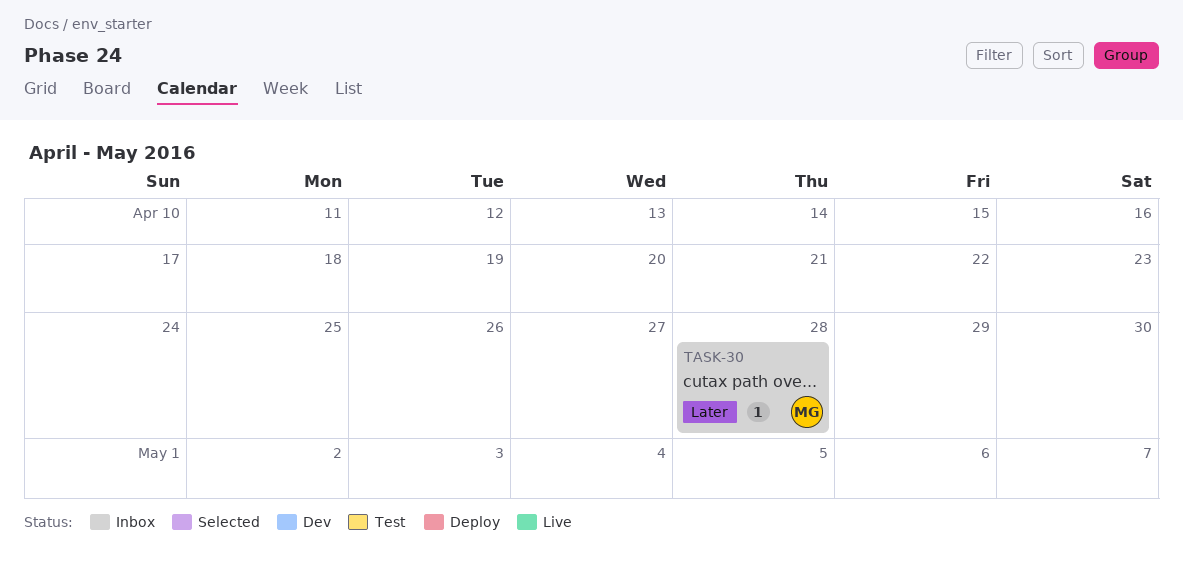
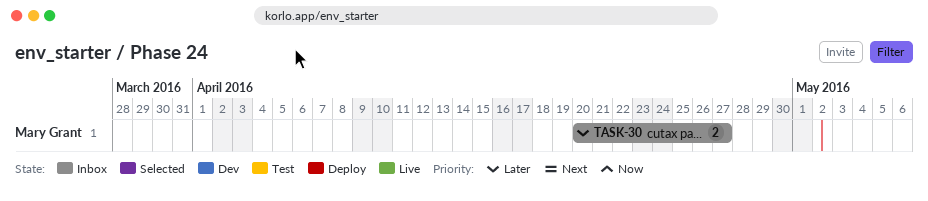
TASK-30, estimate: 1 -> 2
TASK-30, due: Apr 28 -> Apr 27

